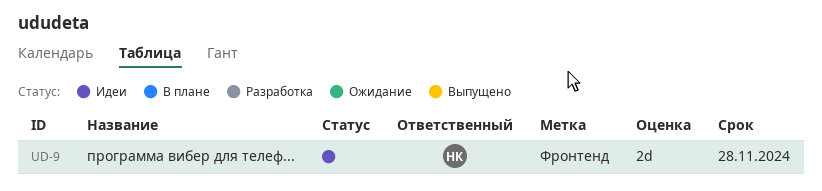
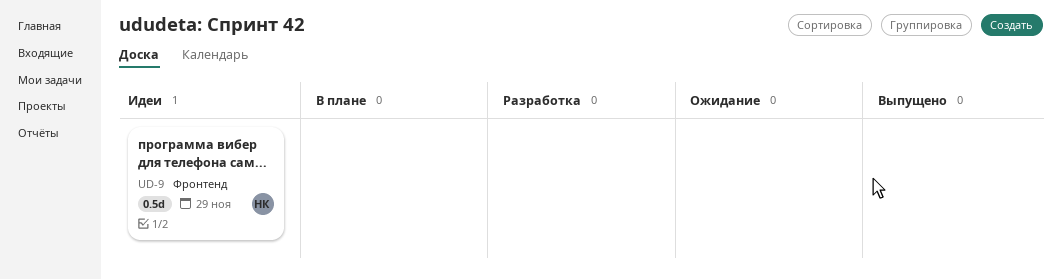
UD-9, estimate: 2d -> 0.5d
UD-9, due: Nov 28 -> Nov 29

